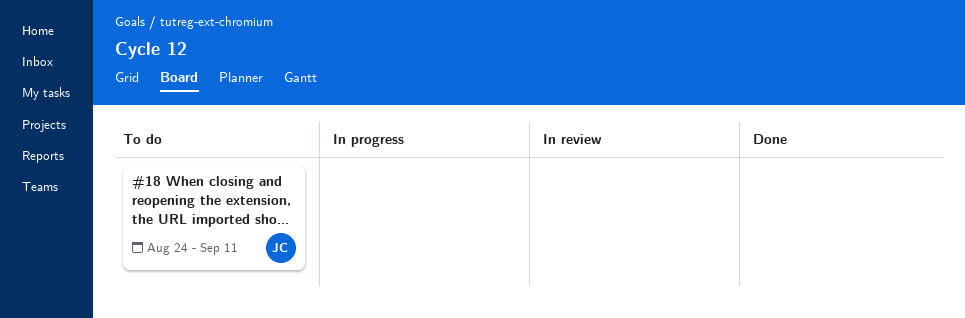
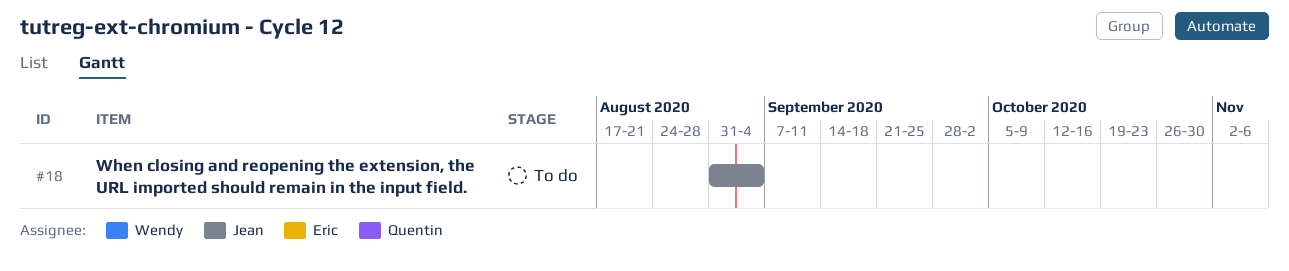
#18, start: Aug 24 -> Aug 31
#18, due: Sep 11 -> Sep 4

